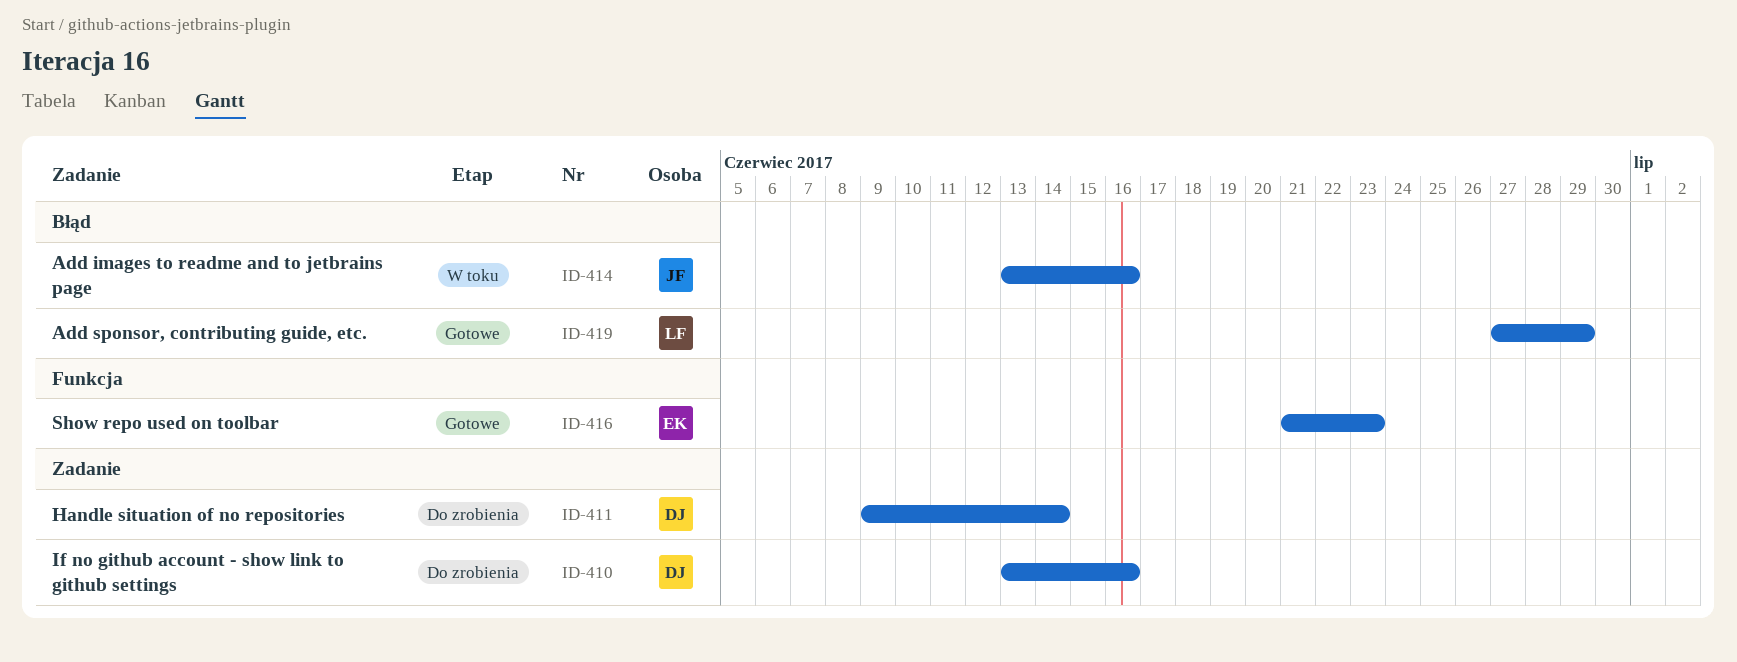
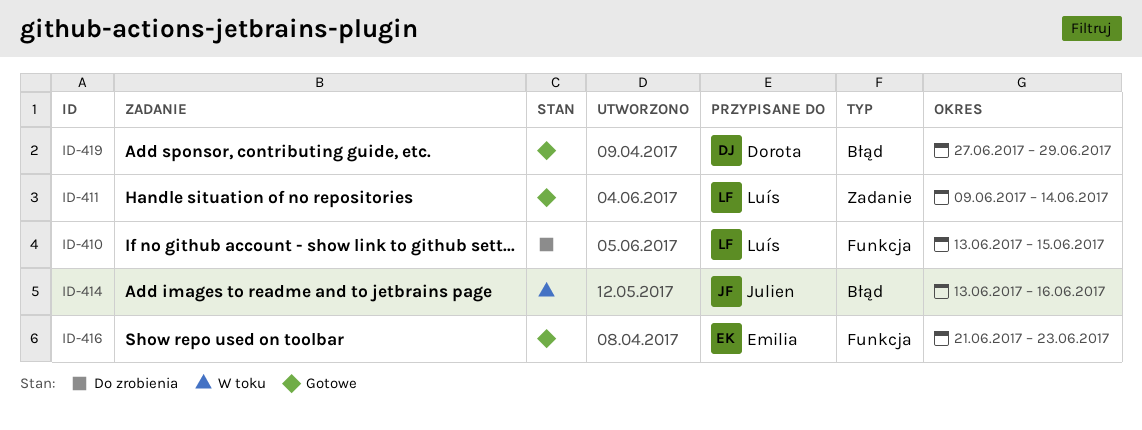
ID-410, owner: Dorota -> Luís
ID-410, label: Zadanie -> Funkcja
ID-410, due: Jun 16 -> Jun 15
ID-411, status: Do zrobienia -> Gotowe
ID-411, owner: Dorota -> Luís
ID-419, owner: Luís -> Dorota

